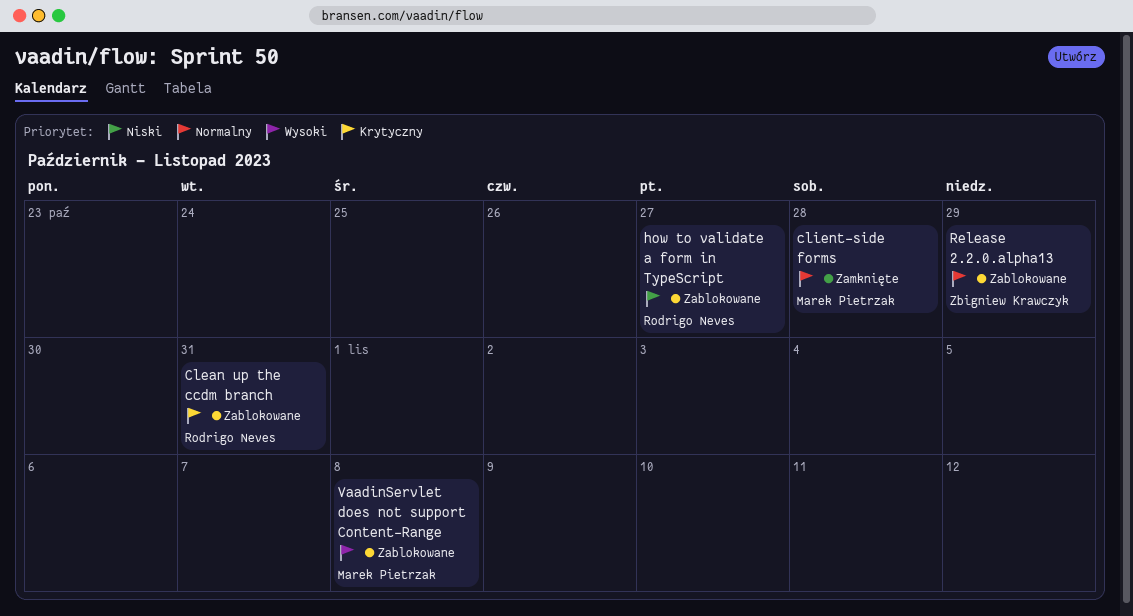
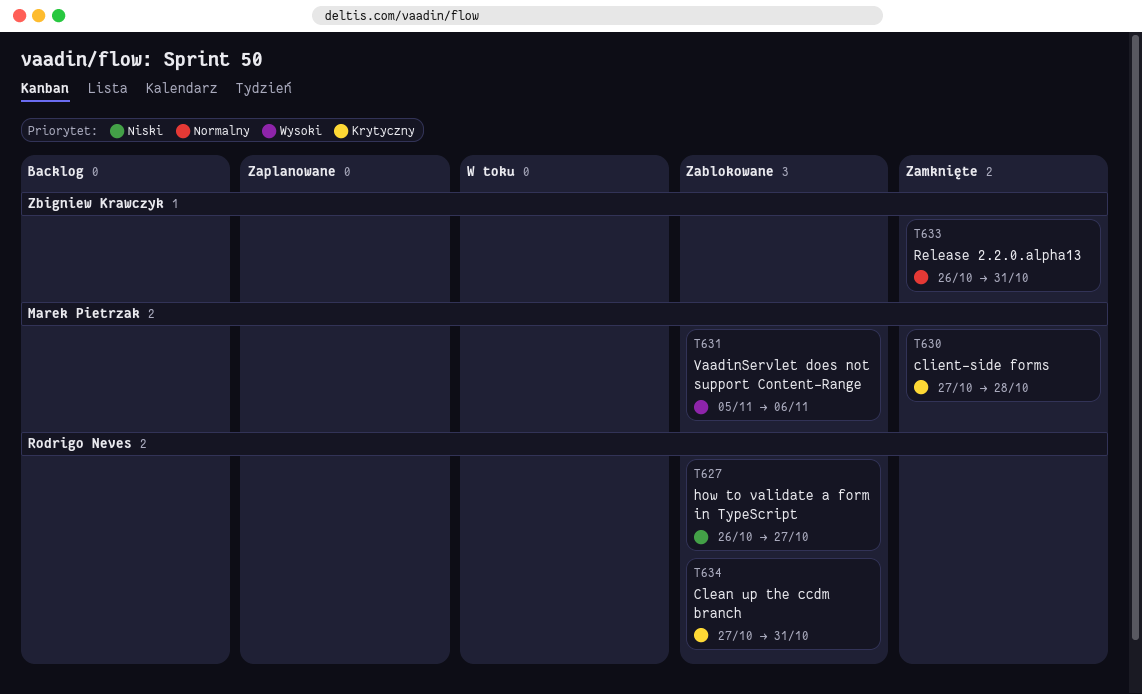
client-side forms, priority: Normalny -> Krytyczny
Release 2.2.0.alpha13, status: Zablokowane -> Zamknięte
Release 2.2.0.alpha13, due: Oct 29 -> Oct 31
VaadinServlet does not support Content-Range, due: Nov 8 -> Nov 6

